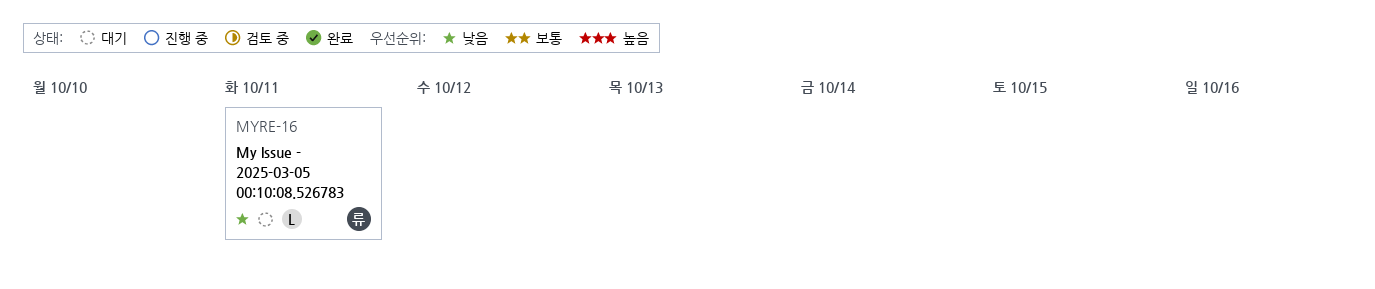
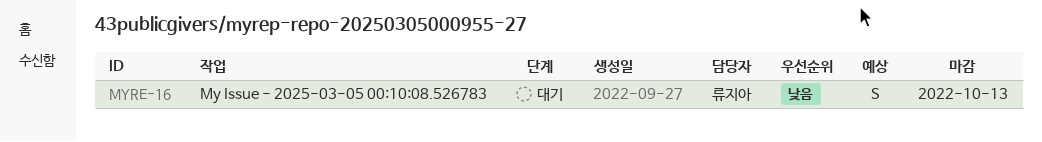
MYRE-16, estimate: L -> S
MYRE-16, due: Oct 11 -> Oct 13

